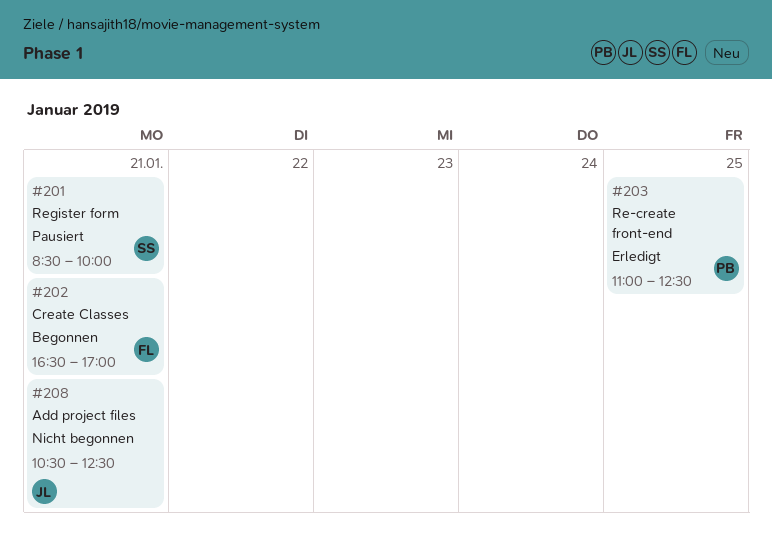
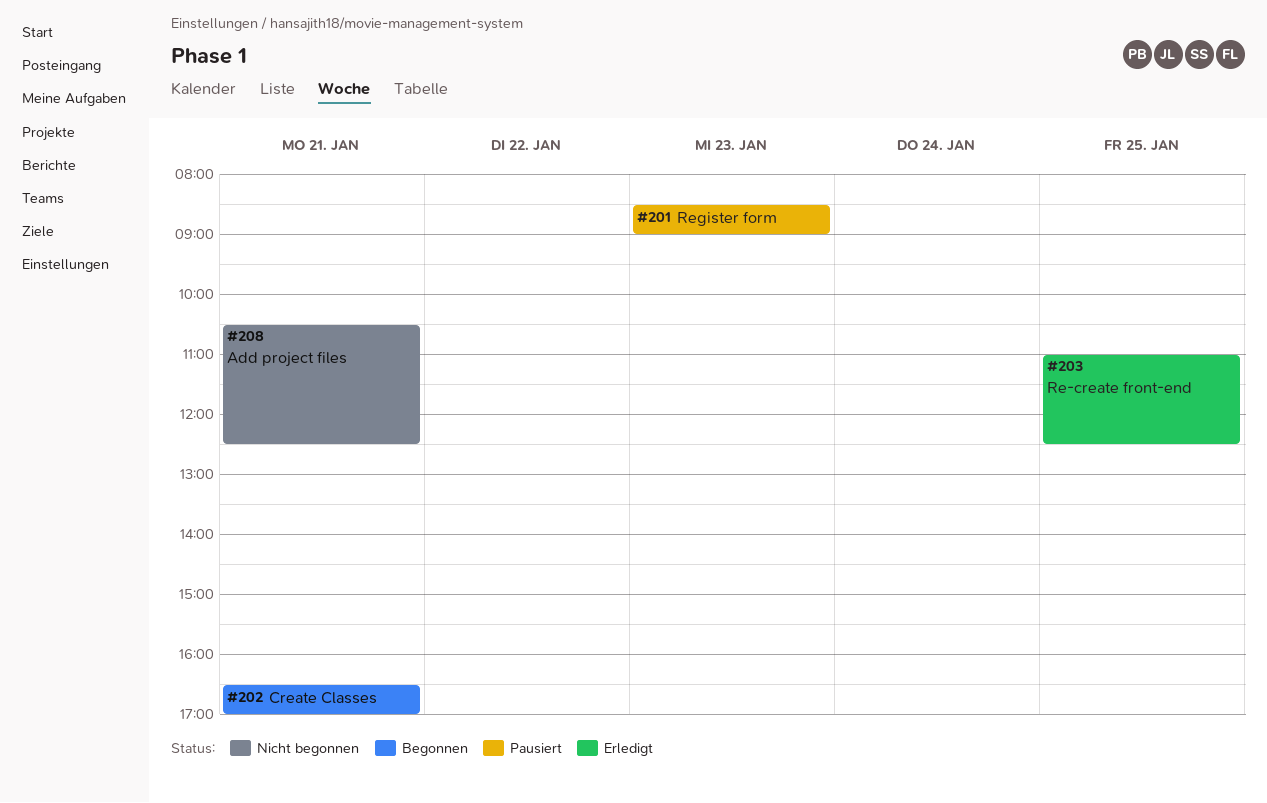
#201, day: Jan 21 -> Jan 23
#201, ends: 10:00 -> 09:00

